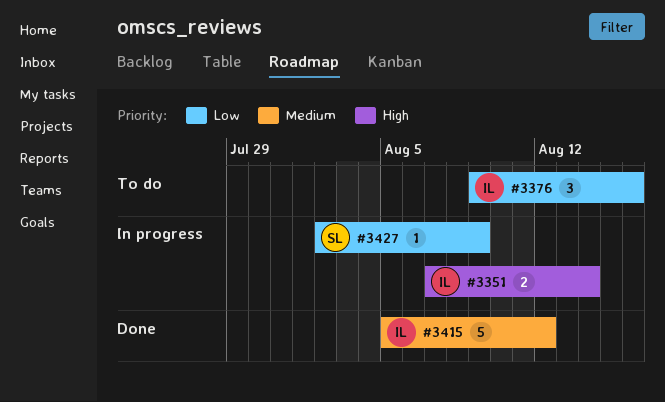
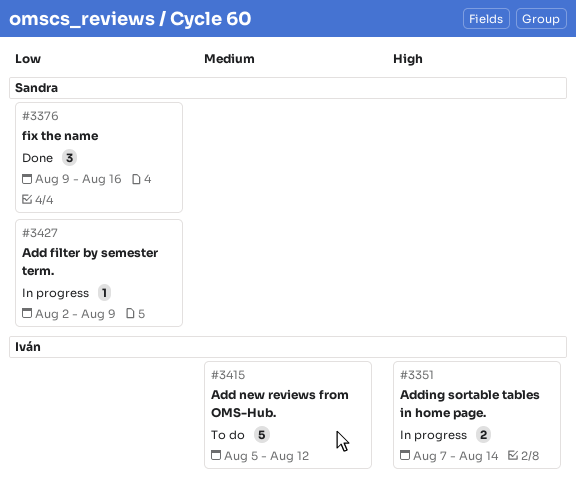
#3376, status: To do -> Done
#3376, owner: Iván -> Sandra
#3415, status: Done -> To do

